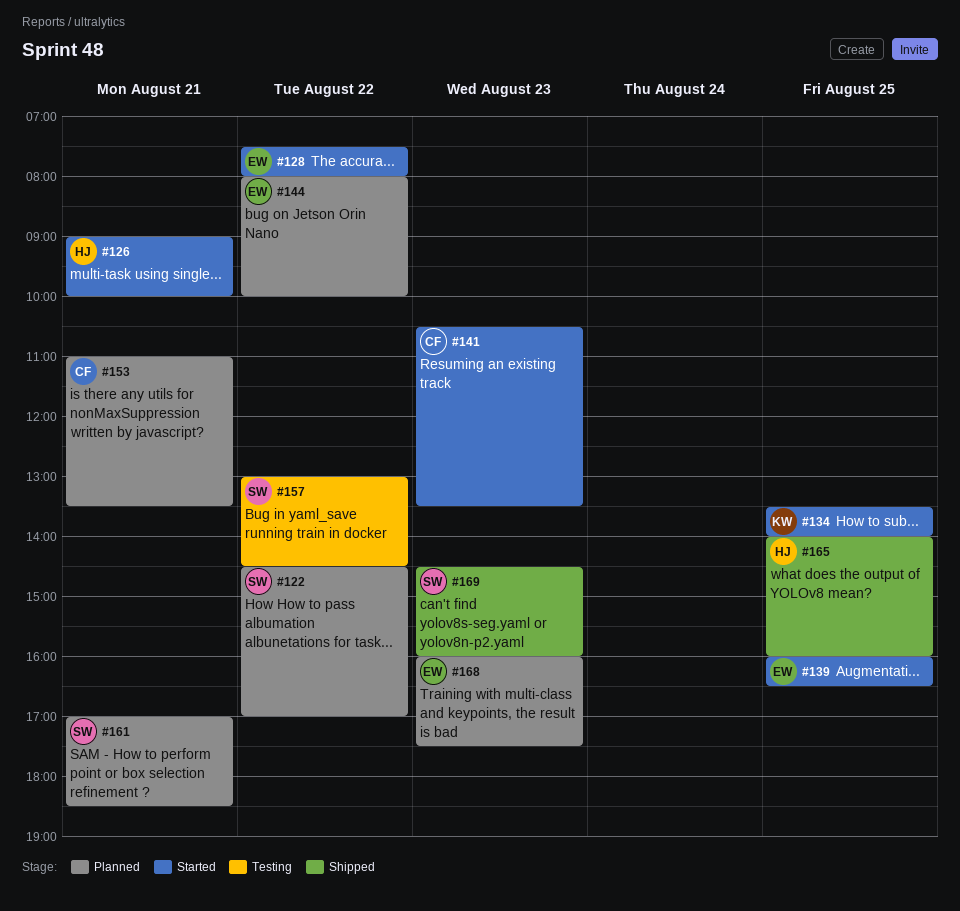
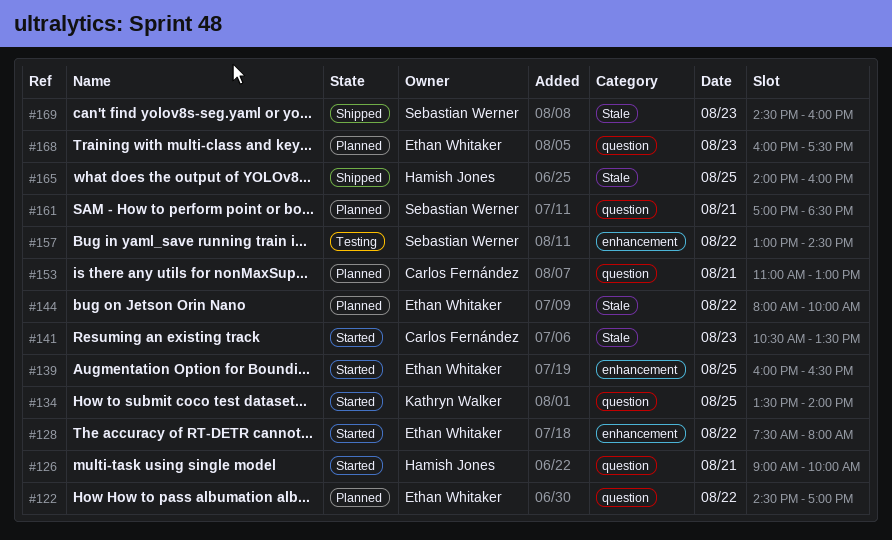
#122, owner: Sebastian Werner -> Ethan Whitaker
#153, ends: 13:30 -> 13:00

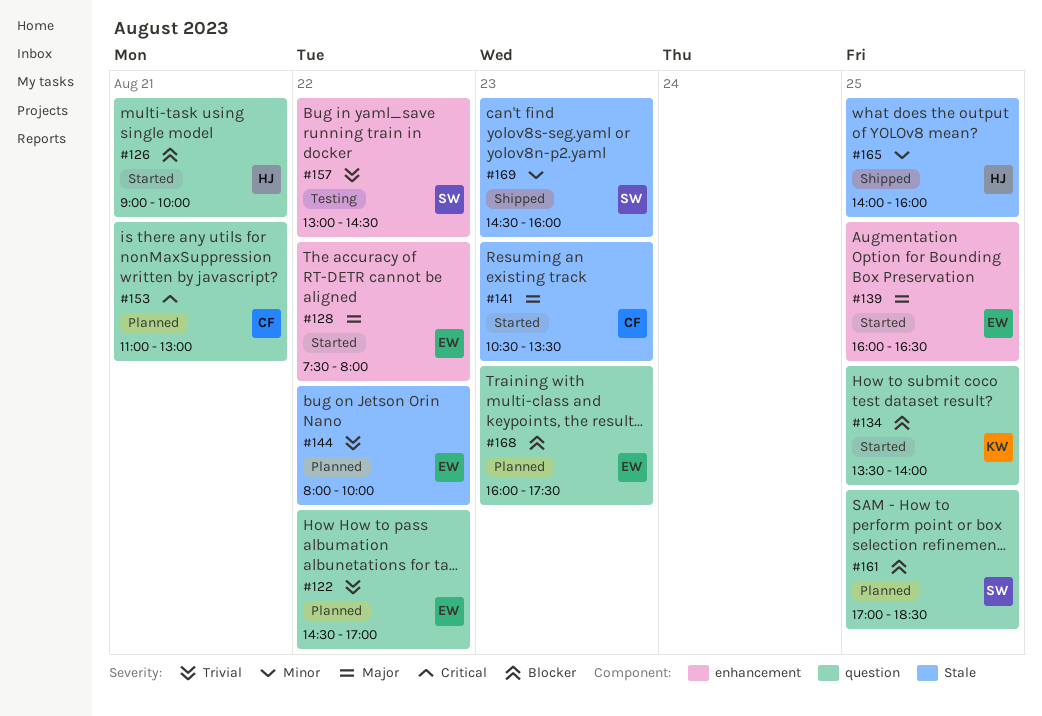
#161, day: Aug 21 -> Aug 25

